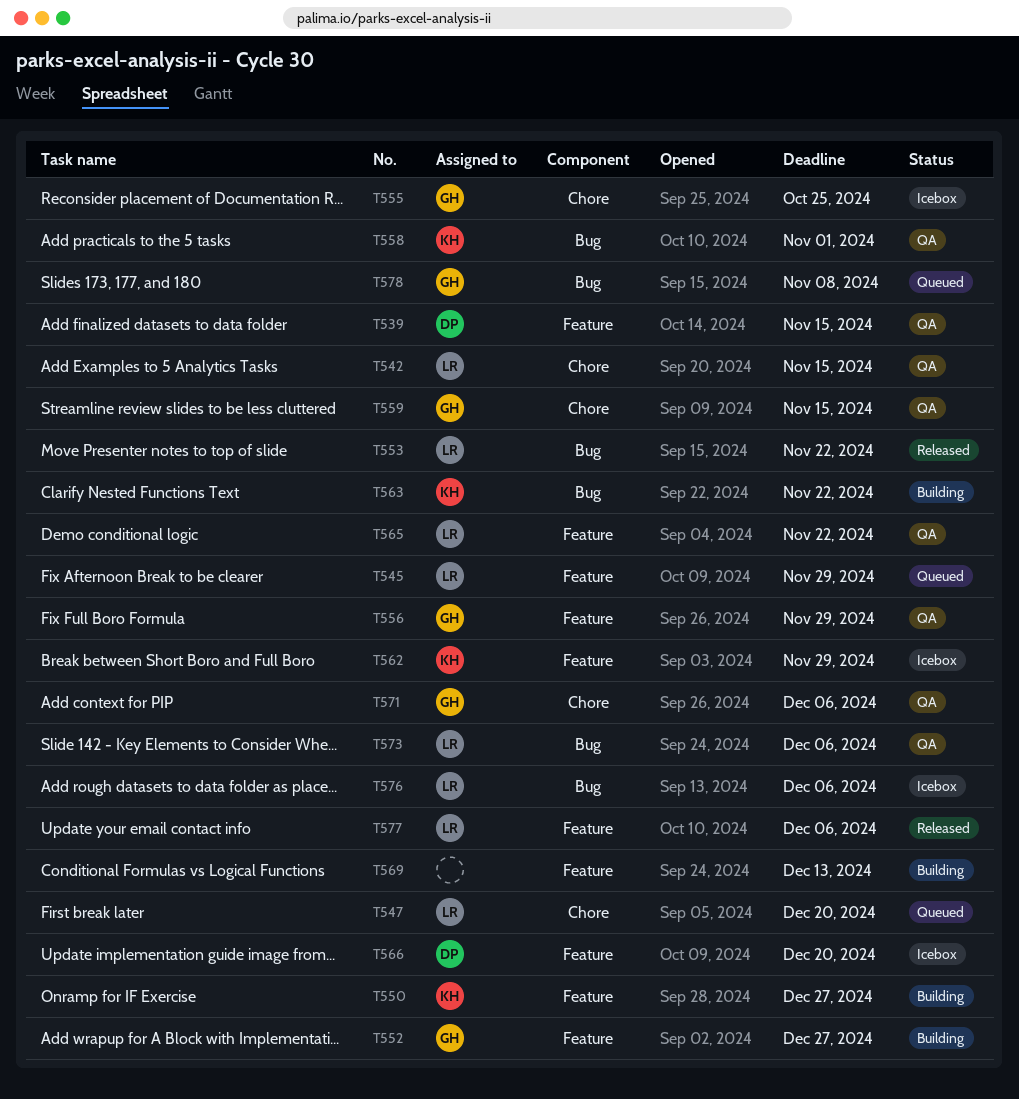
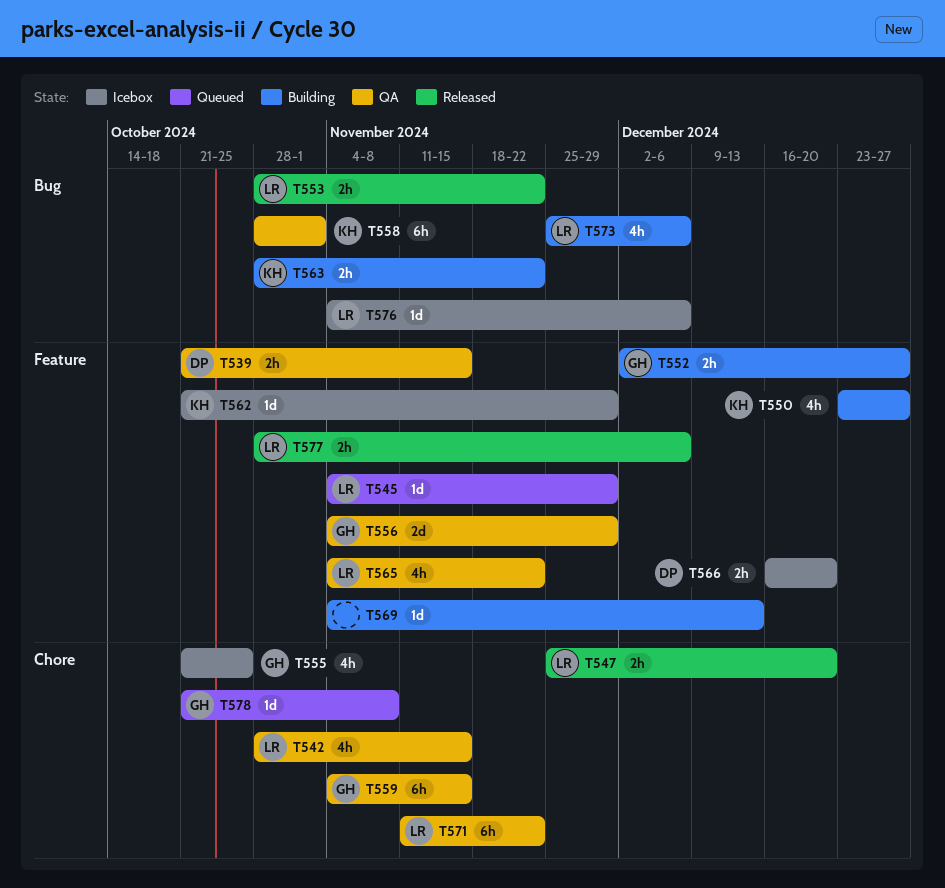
T547, status: Queued -> Released
T571, owner: GH -> LR
T571, due: Dec 6 -> Nov 22
T573, status: QA -> Building
T578, label: Bug -> Chore

